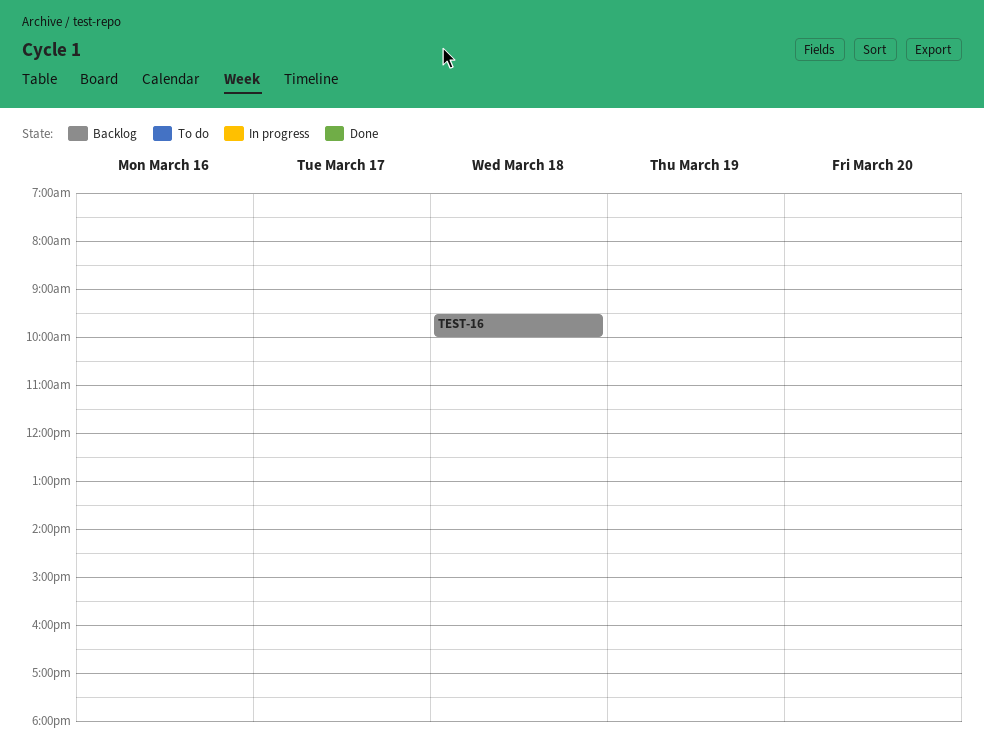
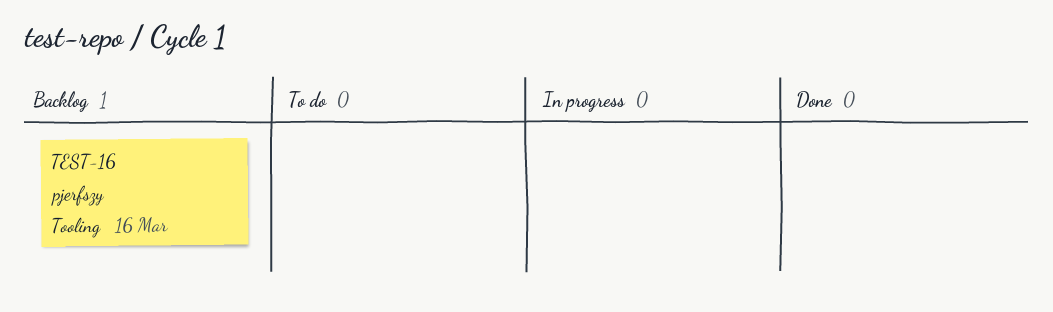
TEST-16, day: Mar 18 -> Mar 16

